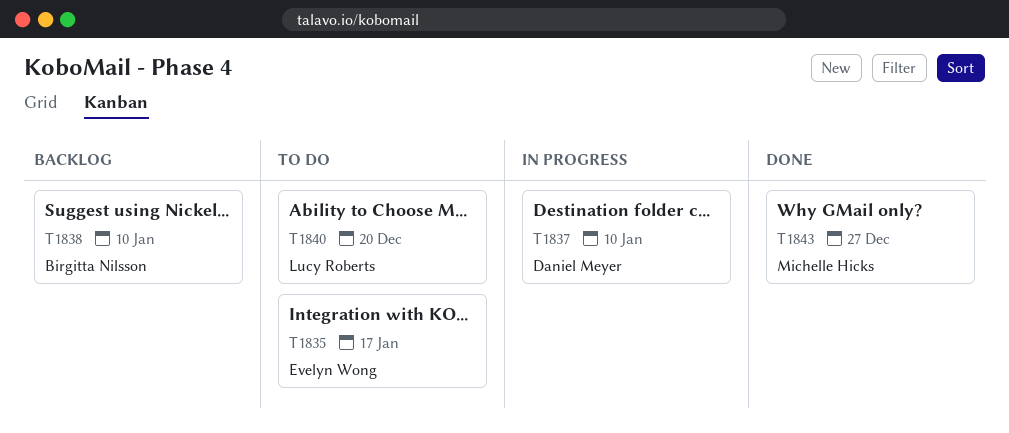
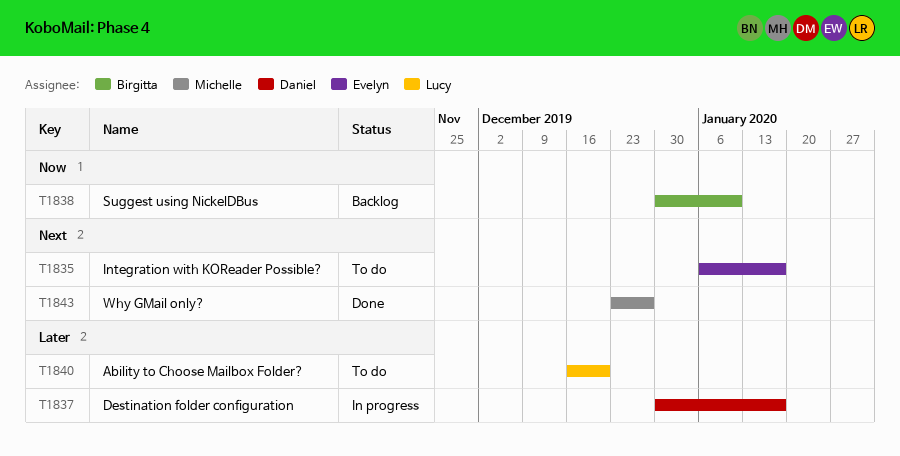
T1837, due: Jan 10 -> Jan 17

